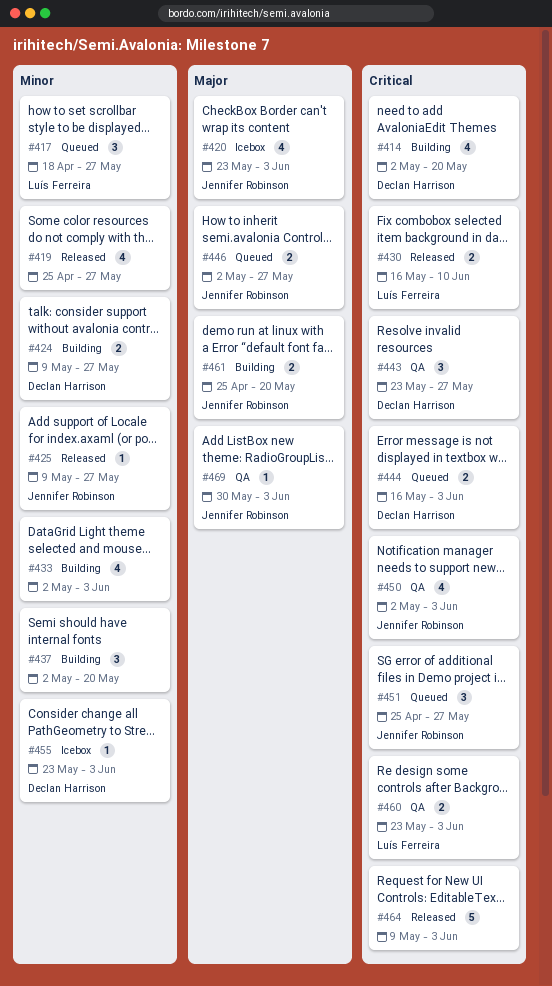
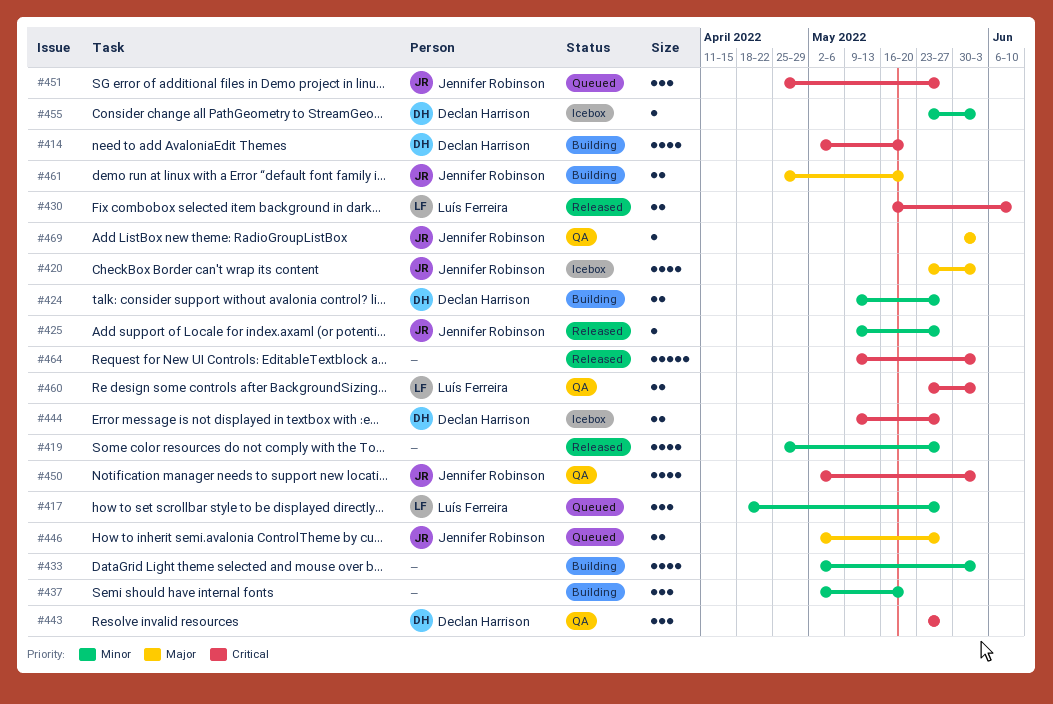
#444, status: Queued -> Icebox
#444, start: May 16 -> May 9
#444, due: Jun 3 -> May 27

